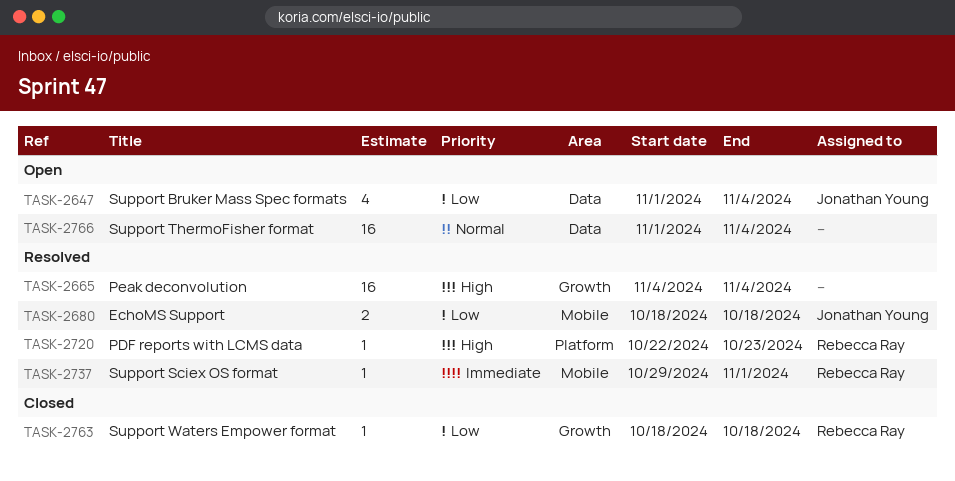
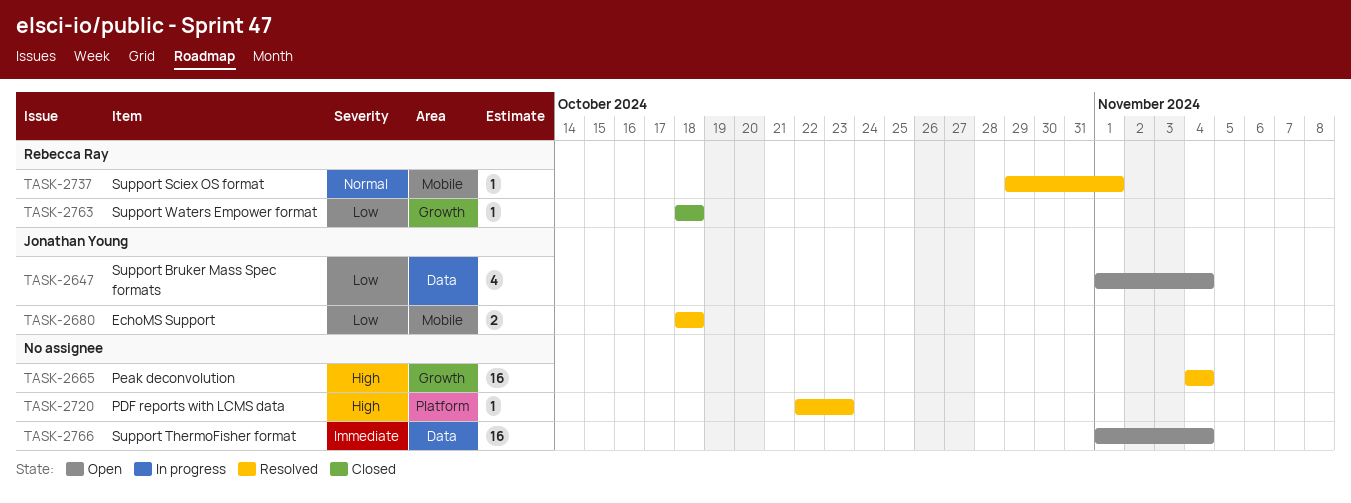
TASK-2720, owner: Rebecca Ray -> none
TASK-2737, priority: Immediate -> Normal
TASK-2766, priority: Normal -> Immediate

